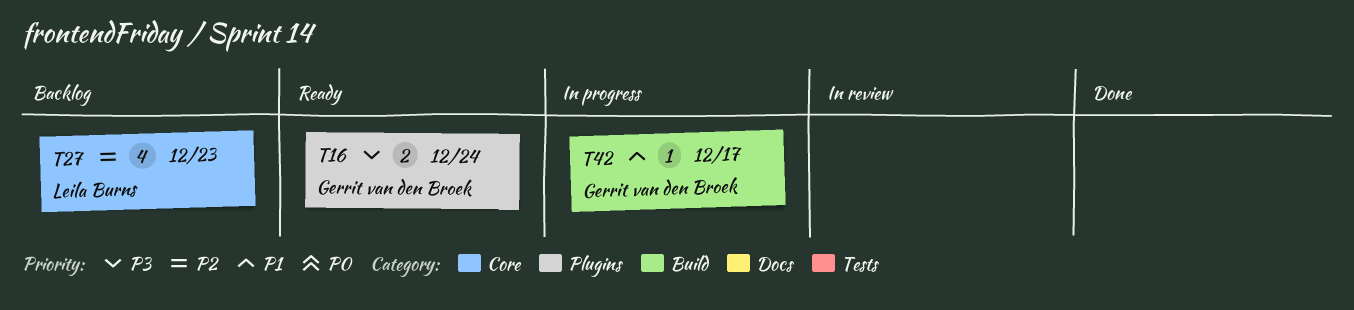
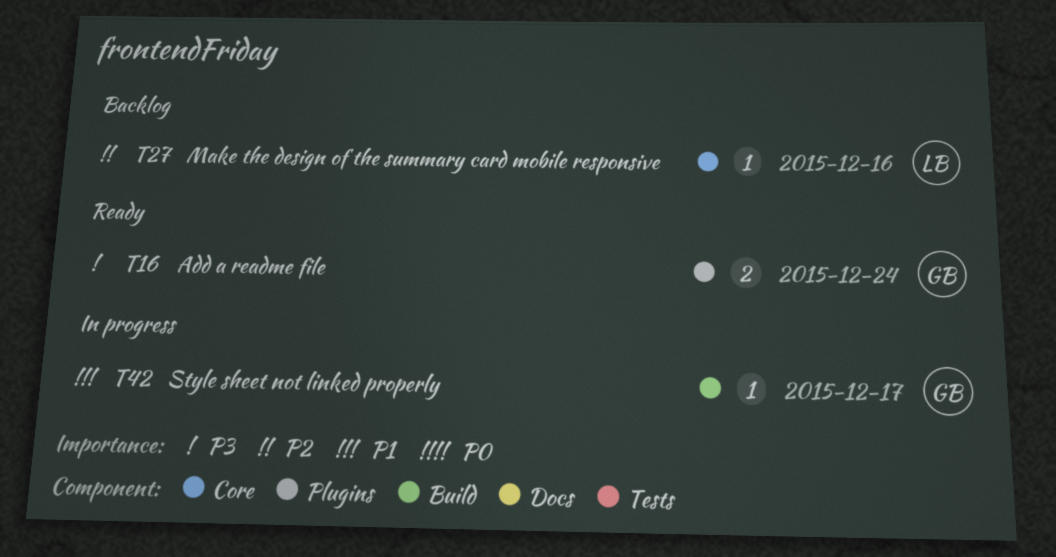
T27, estimate: 4 -> 1
T27, due: Dec 23 -> Dec 16

